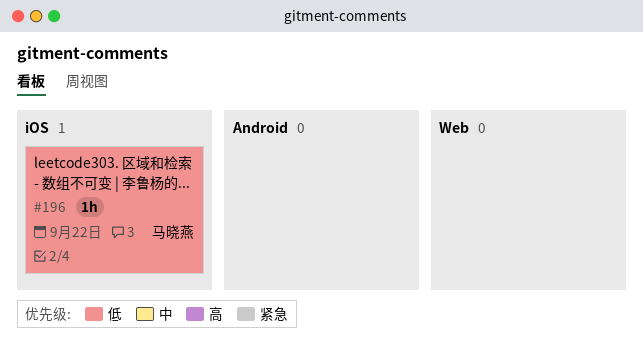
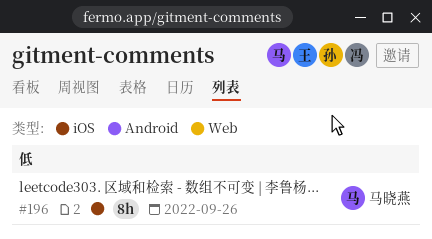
#196, estimate: 1h -> 8h
#196, due: Sep 22 -> Sep 26

